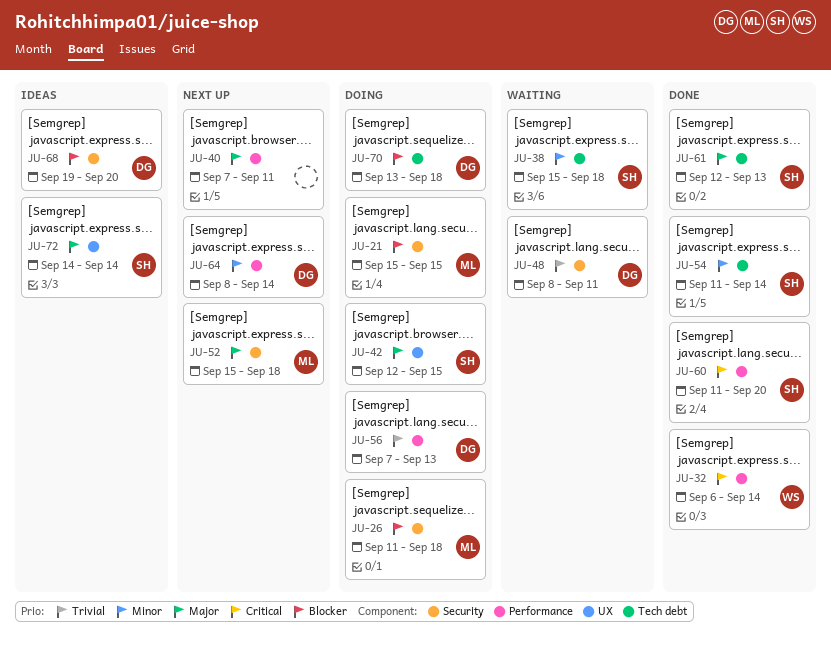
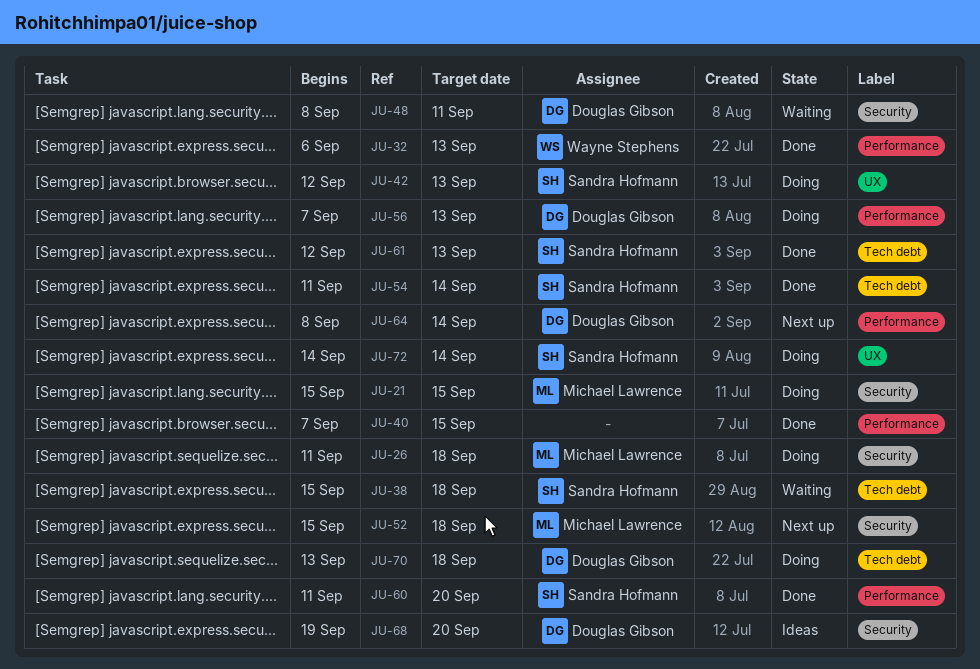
JU-32, due: Sep 14 -> Sep 13
JU-40, status: Next up -> Done
JU-40, due: Sep 11 -> Sep 15
JU-42, due: Sep 15 -> Sep 13
JU-72, status: Ideas -> Doing

